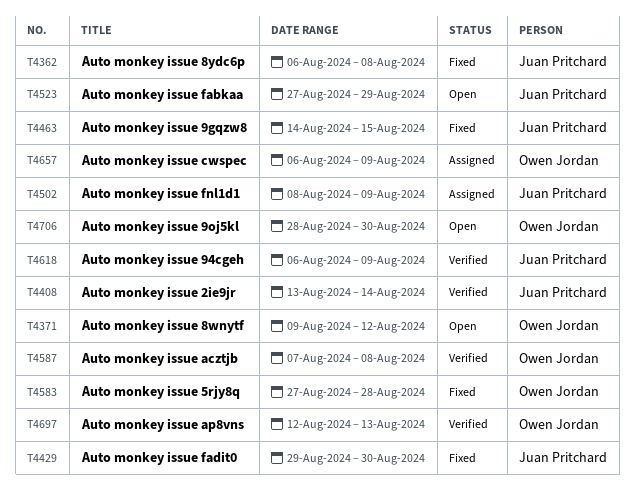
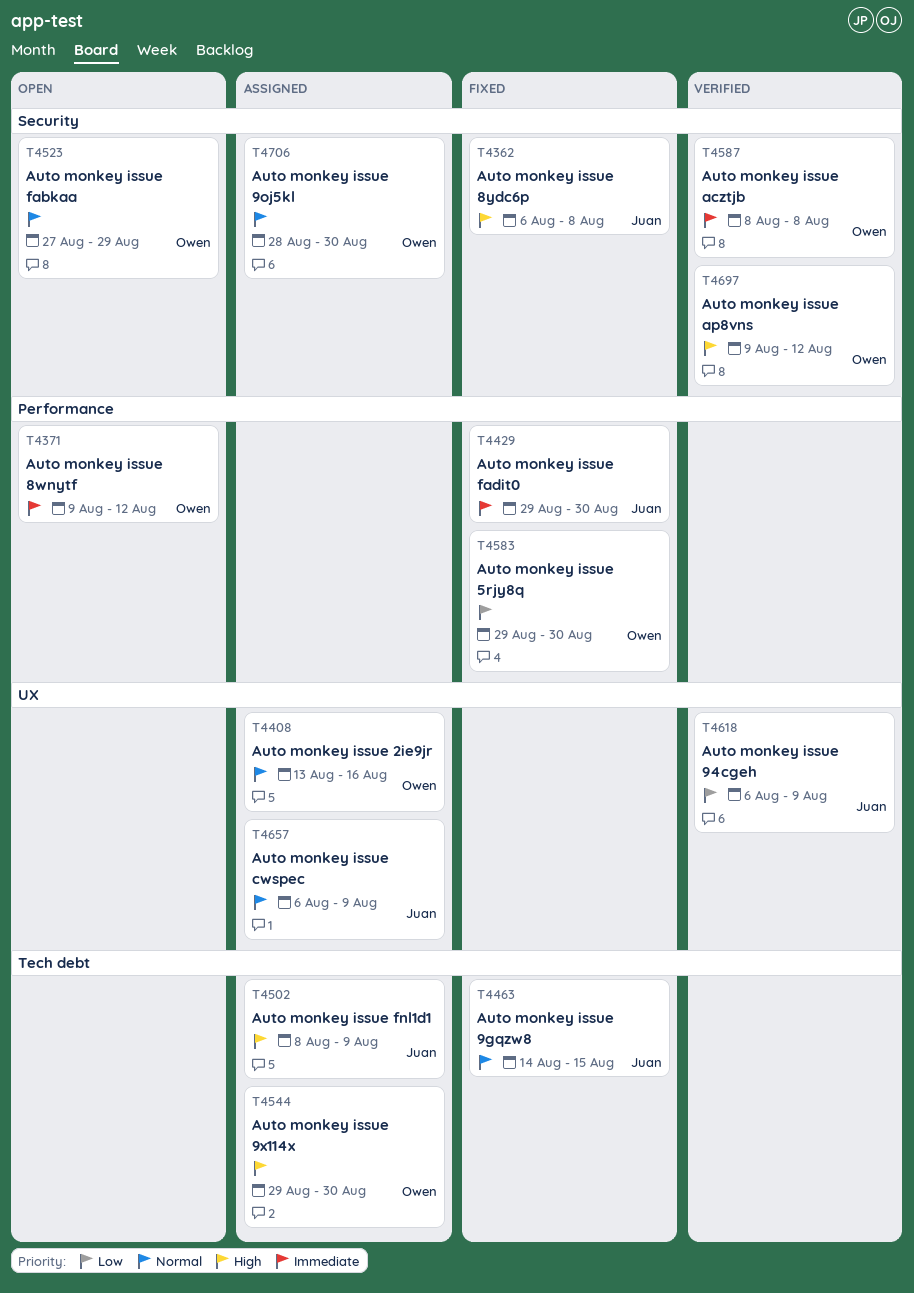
T4408, status: Verified -> Assigned
T4408, owner: Juan Pritchard -> Owen Jordan
T4408, due: Aug 14 -> Aug 16
T4523, owner: Juan Pritchard -> Owen Jordan
T4544: none -> present
T4583, start: Aug 27 -> Aug 29
T4583, due: Aug 28 -> Aug 30
T4587, start: Aug 7 -> Aug 8
T4657, owner: Owen Jordan -> Juan Pritchard
T4697, start: Aug 12 -> Aug 9
T4697, due: Aug 13 -> Aug 12
T4706, status: Open -> Assigned

